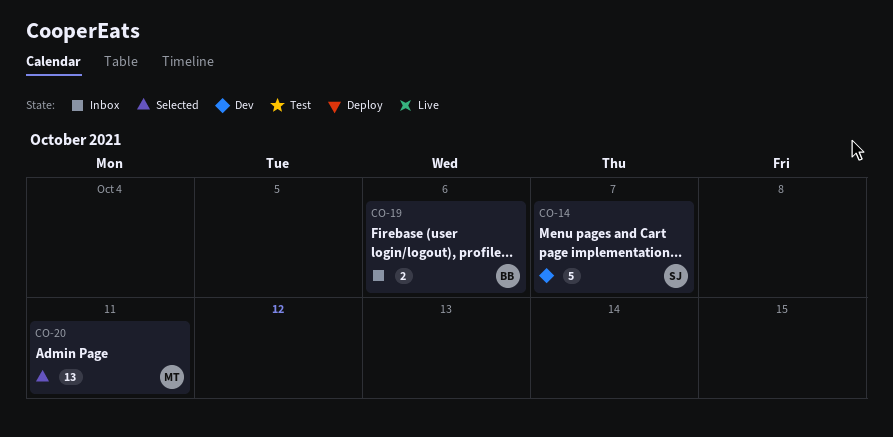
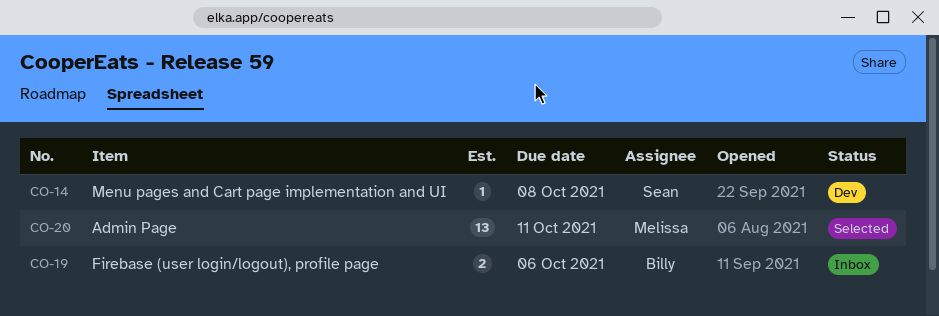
CO-14, estimate: 5 -> 1
CO-14, due: Oct 7 -> Oct 8

